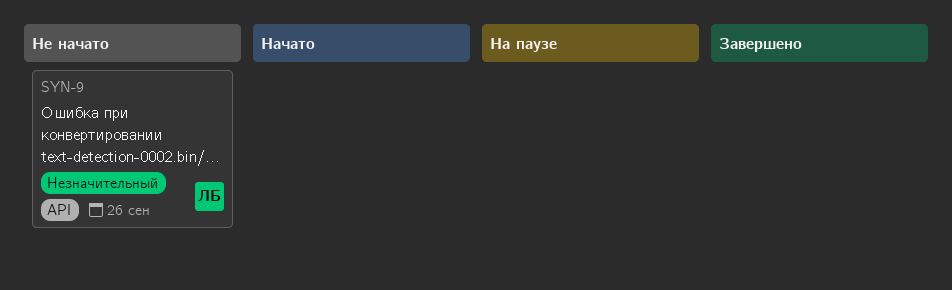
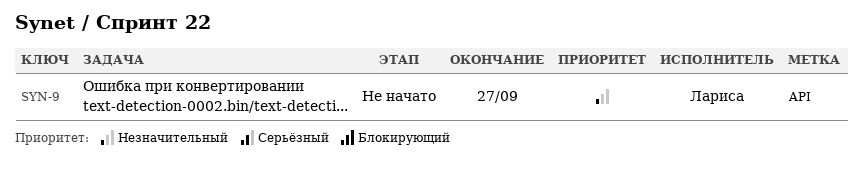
SYN-9, due: Sep 26 -> Sep 27

